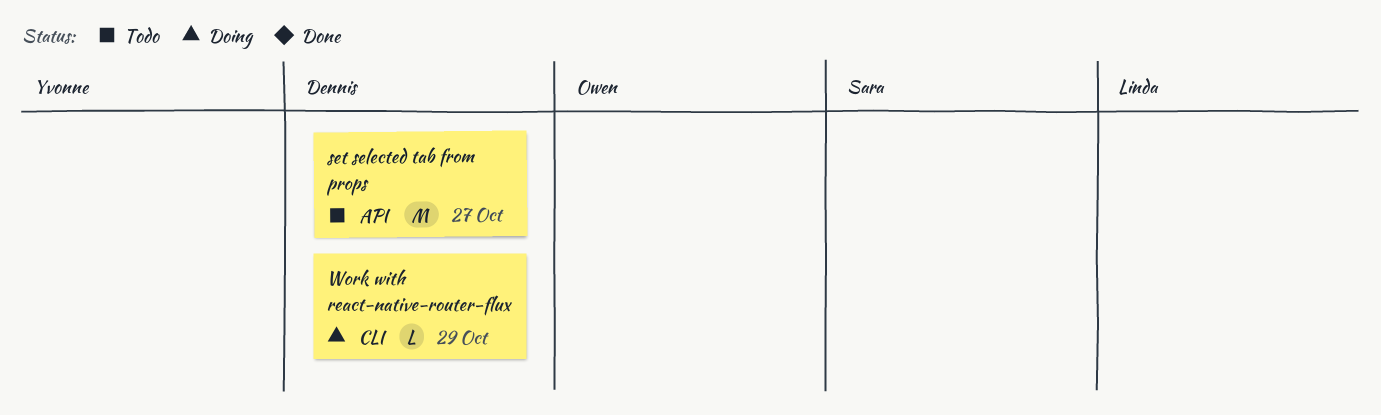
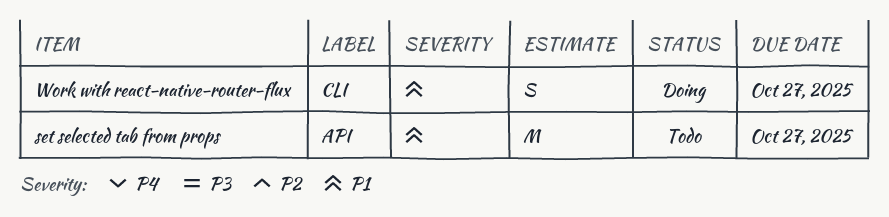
Work with react-native-router-flux, estimate: L -> S
Work with react-native-router-flux, due: Oct 29 -> Oct 27

